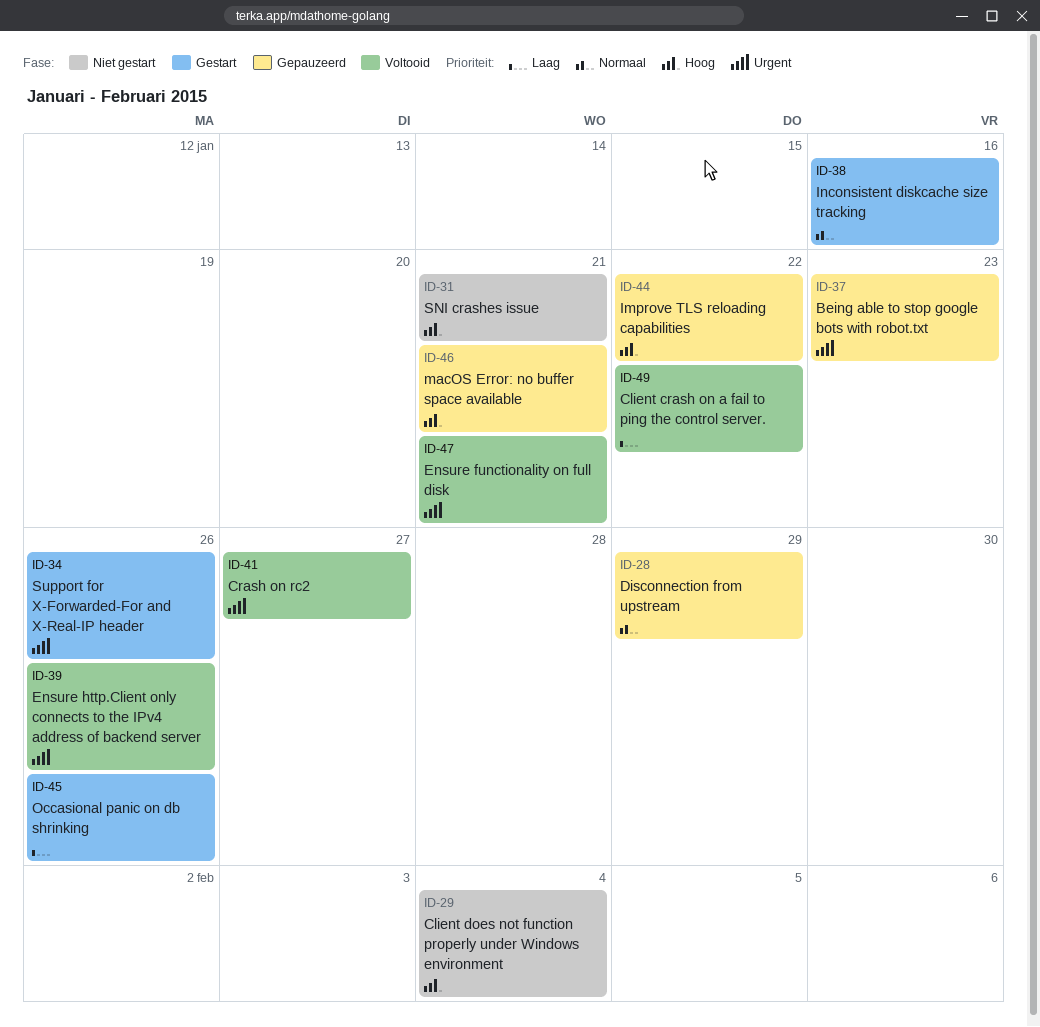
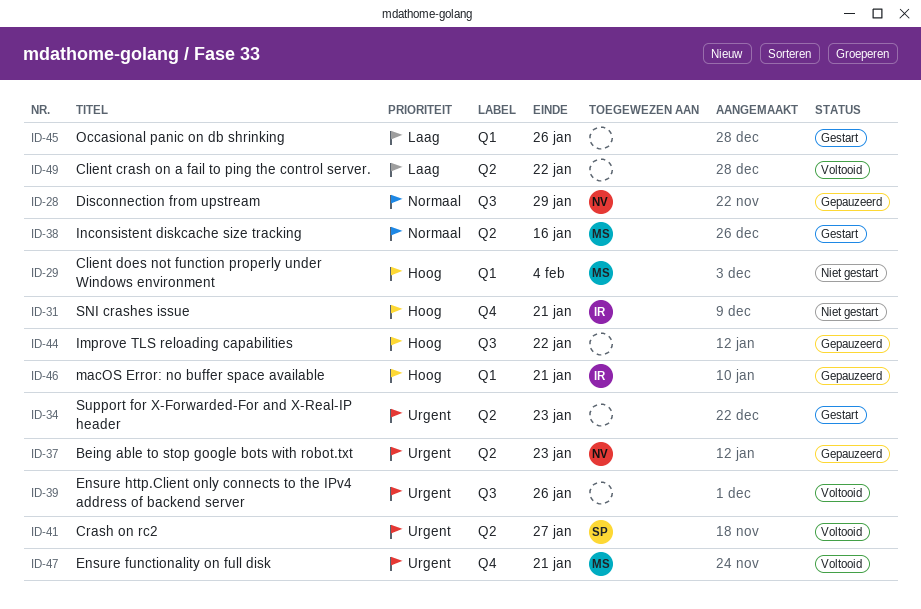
ID-34, due: Jan 26 -> Jan 23

